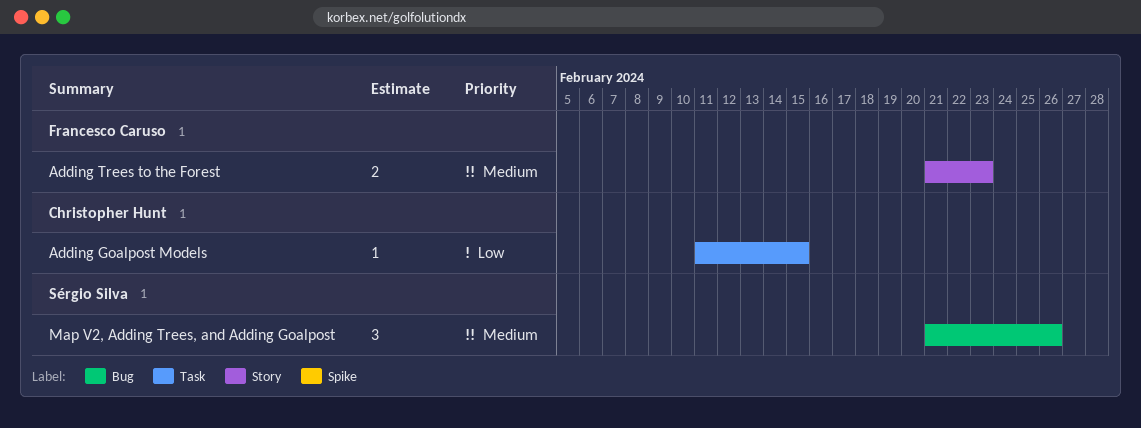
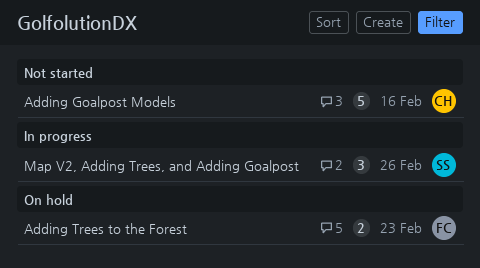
Adding Goalpost Models, estimate: 1 -> 5
Adding Goalpost Models, due: Feb 15 -> Feb 16

